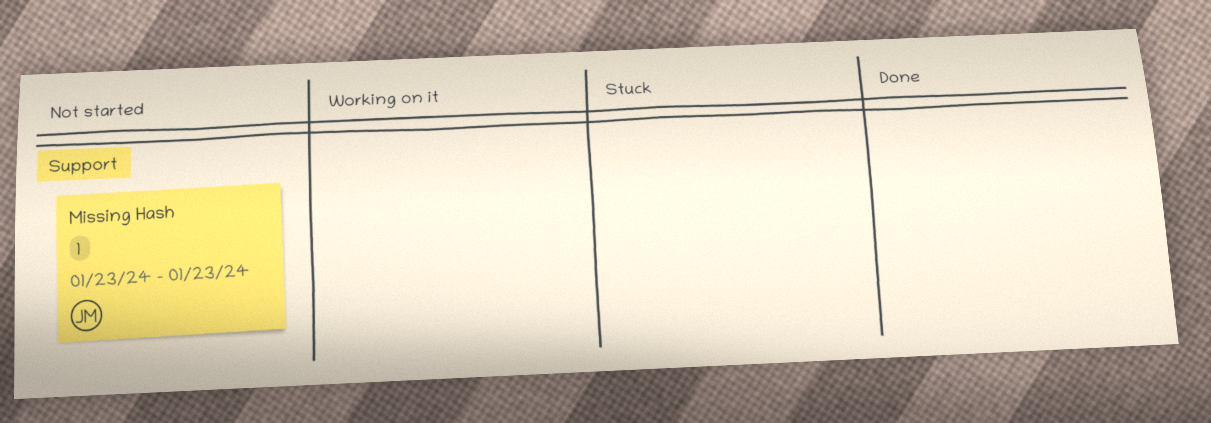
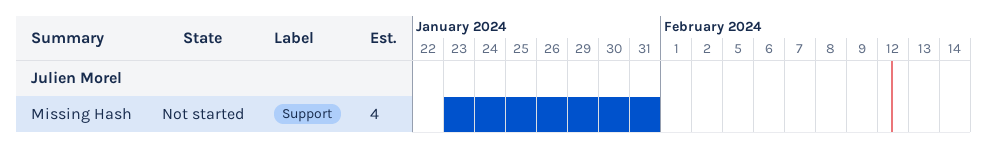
Missing Hash, estimate: 1 -> 4
Missing Hash, due: Jan 23 -> Jan 31

